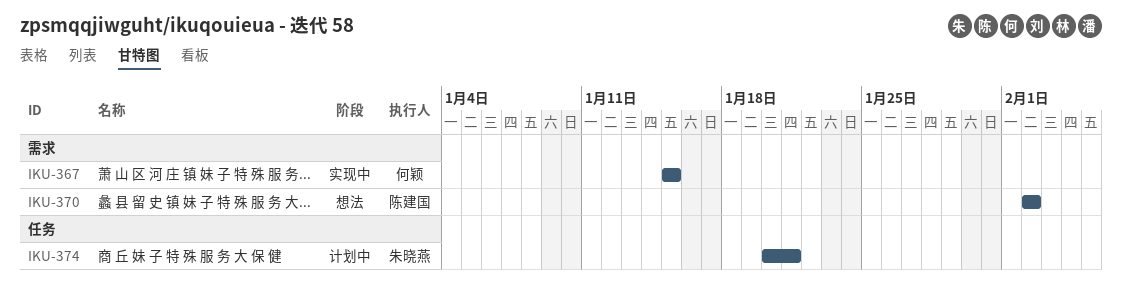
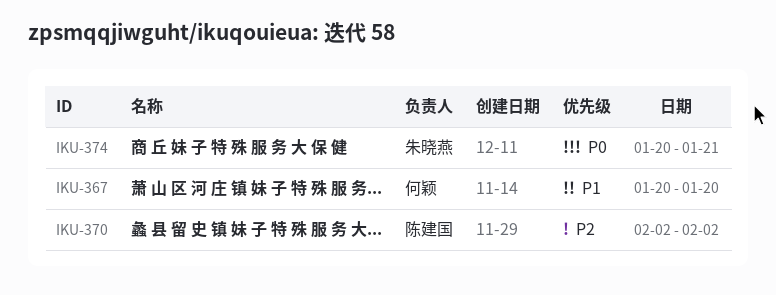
IKU-367, start: Jan 15 -> Jan 20
IKU-367, due: Jan 15 -> Jan 20

